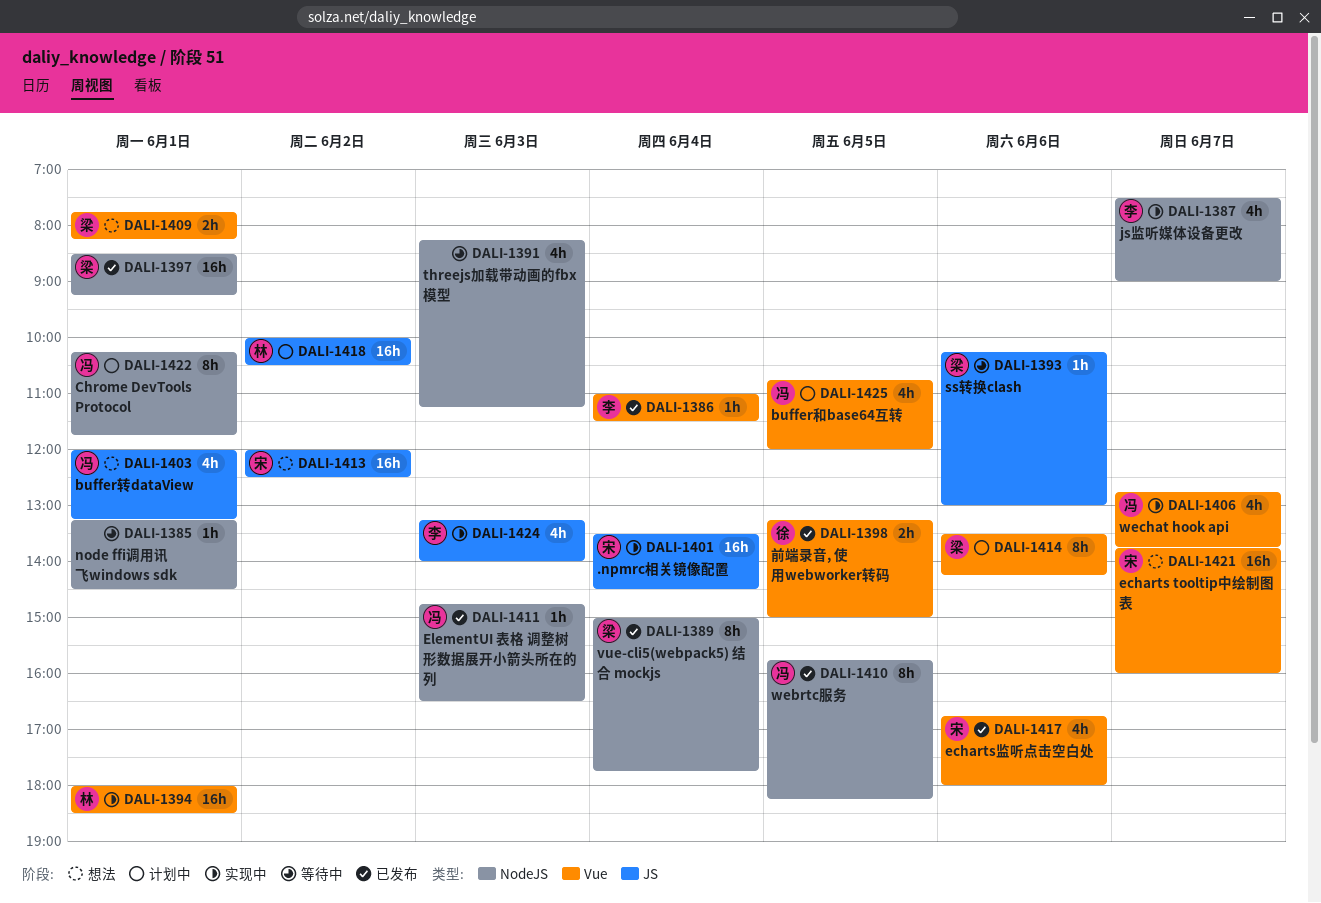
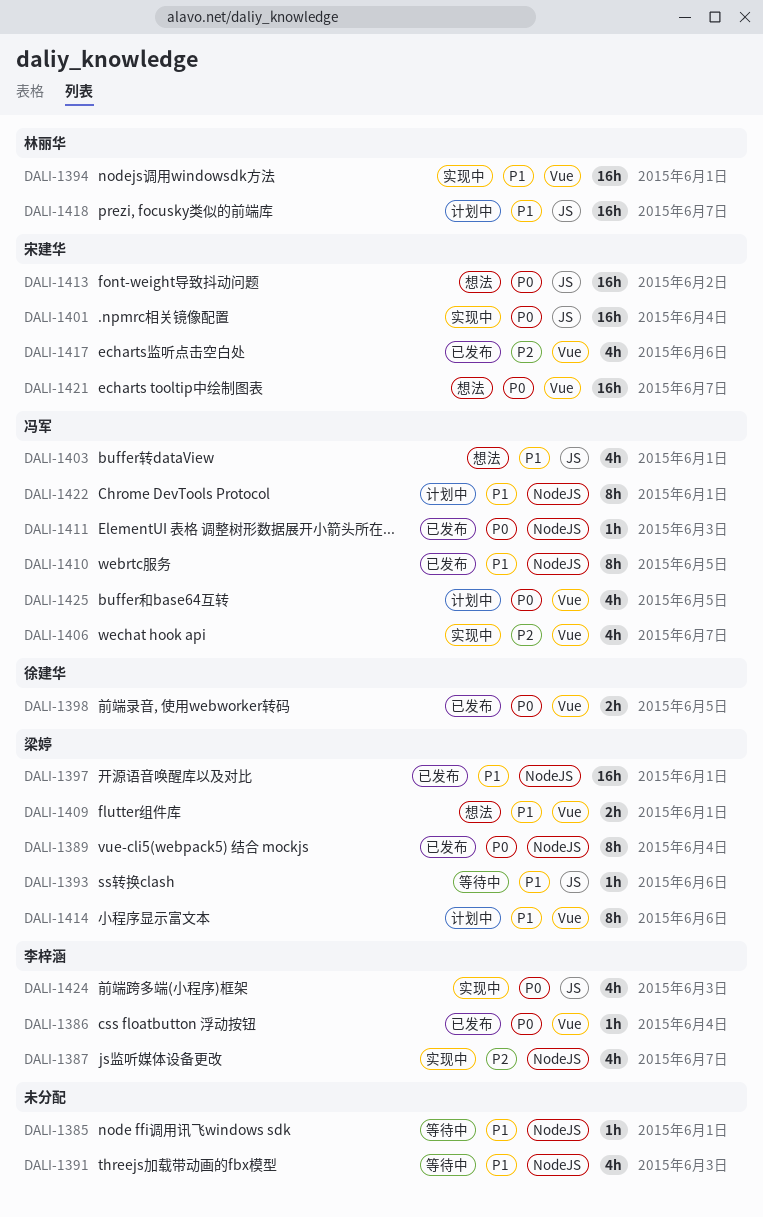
DALI-1418, day: Jun 2 -> Jun 7

